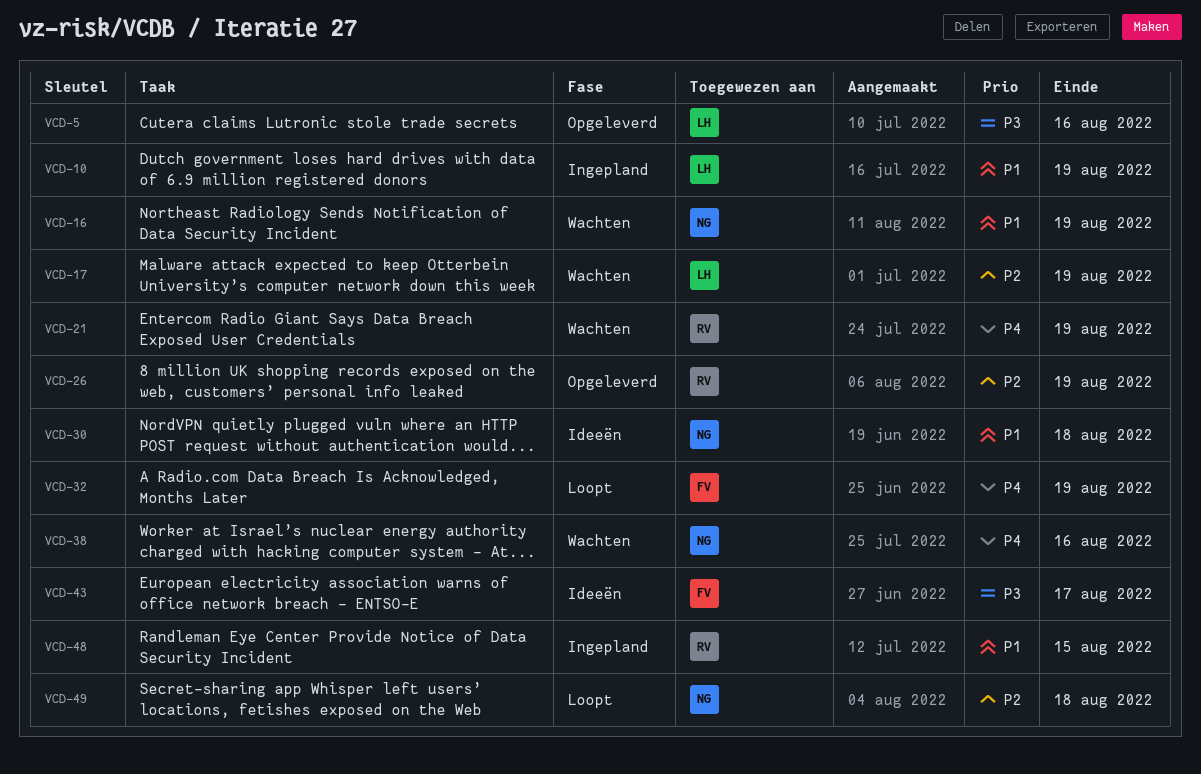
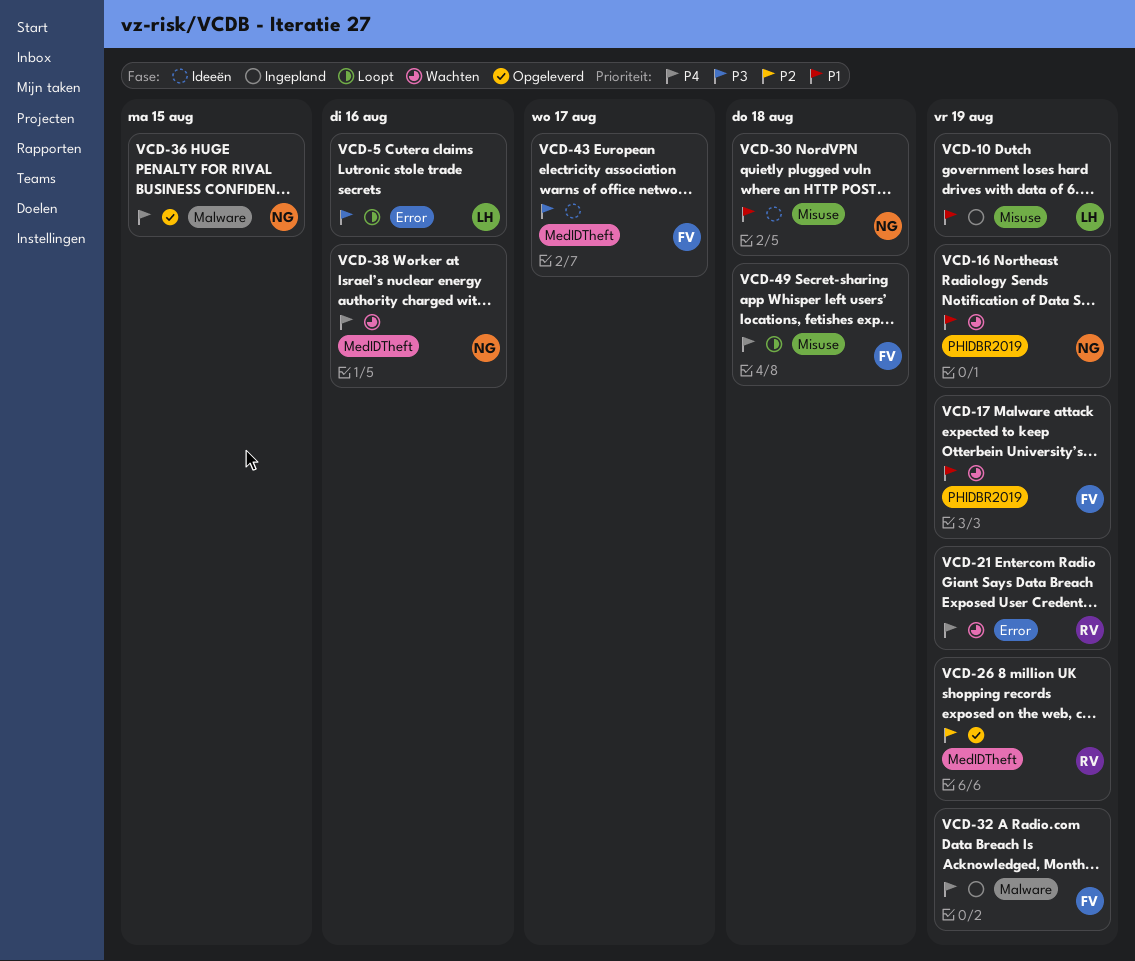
VCD-5, status: Opgeleverd -> Loopt
VCD-17, owner: LH -> FV
VCD-17, priority: P2 -> P1
VCD-32, status: Loopt -> Ingepland
VCD-36: none -> present
VCD-48: present -> none
VCD-49, owner: NG -> FV
VCD-49, priority: P2 -> P4

